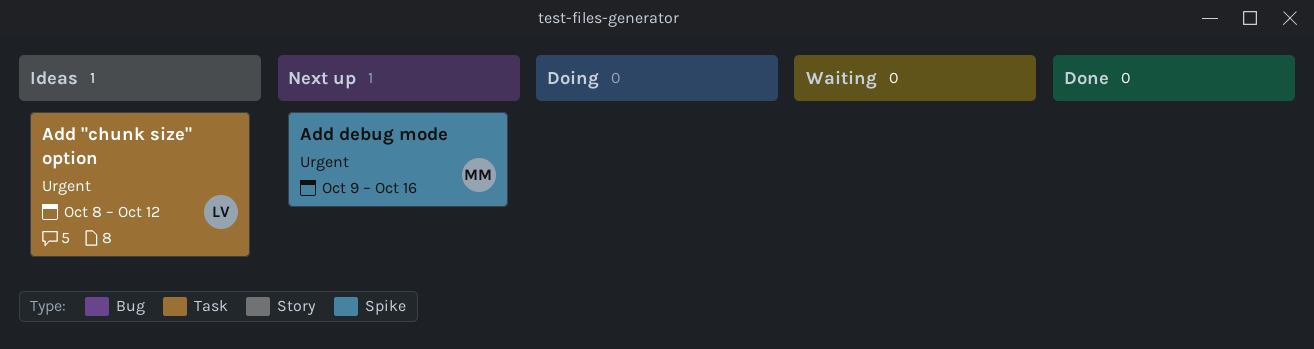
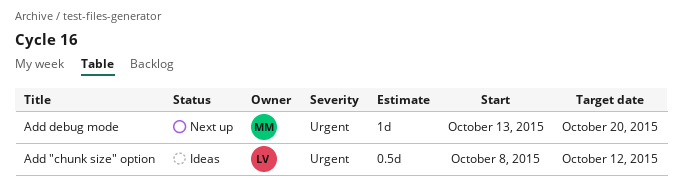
Add debug mode, start: Oct 9 -> Oct 13
Add debug mode, due: Oct 16 -> Oct 20

